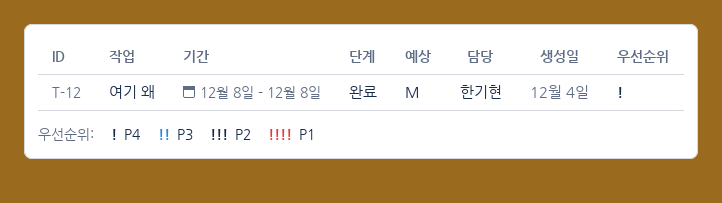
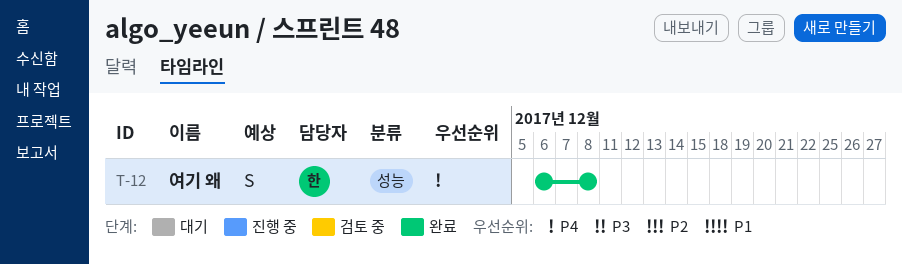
T-12, estimate: M -> S
T-12, start: Dec 8 -> Dec 6

